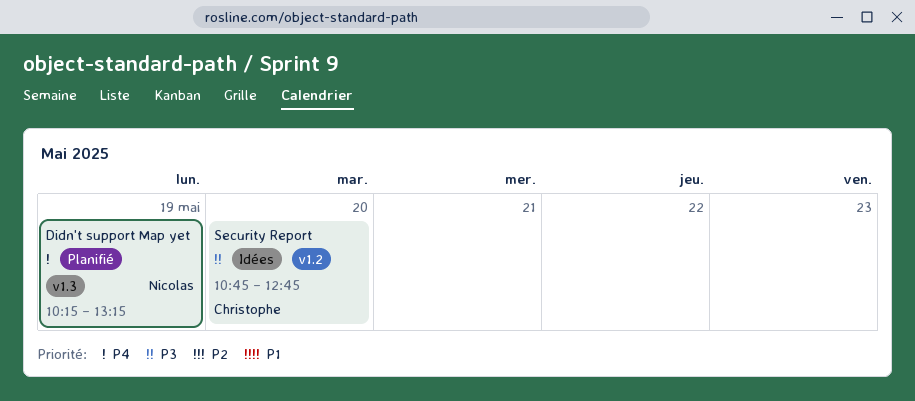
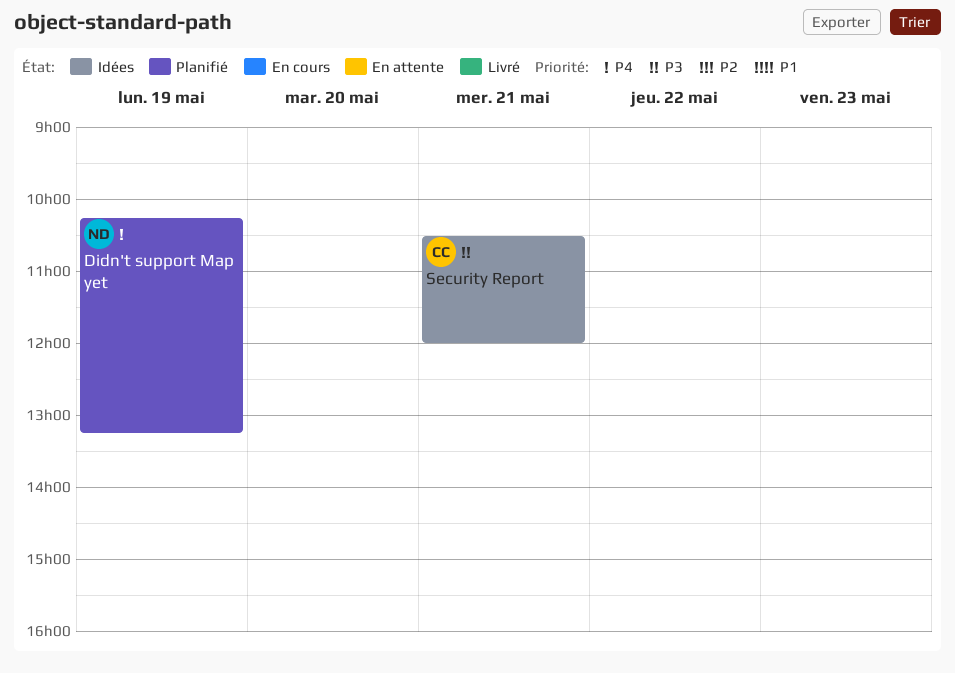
Security Report, day: May 20 -> May 21
Security Report, begins: 10:45 -> 10:30
Security Report, ends: 12:45 -> 12:00

